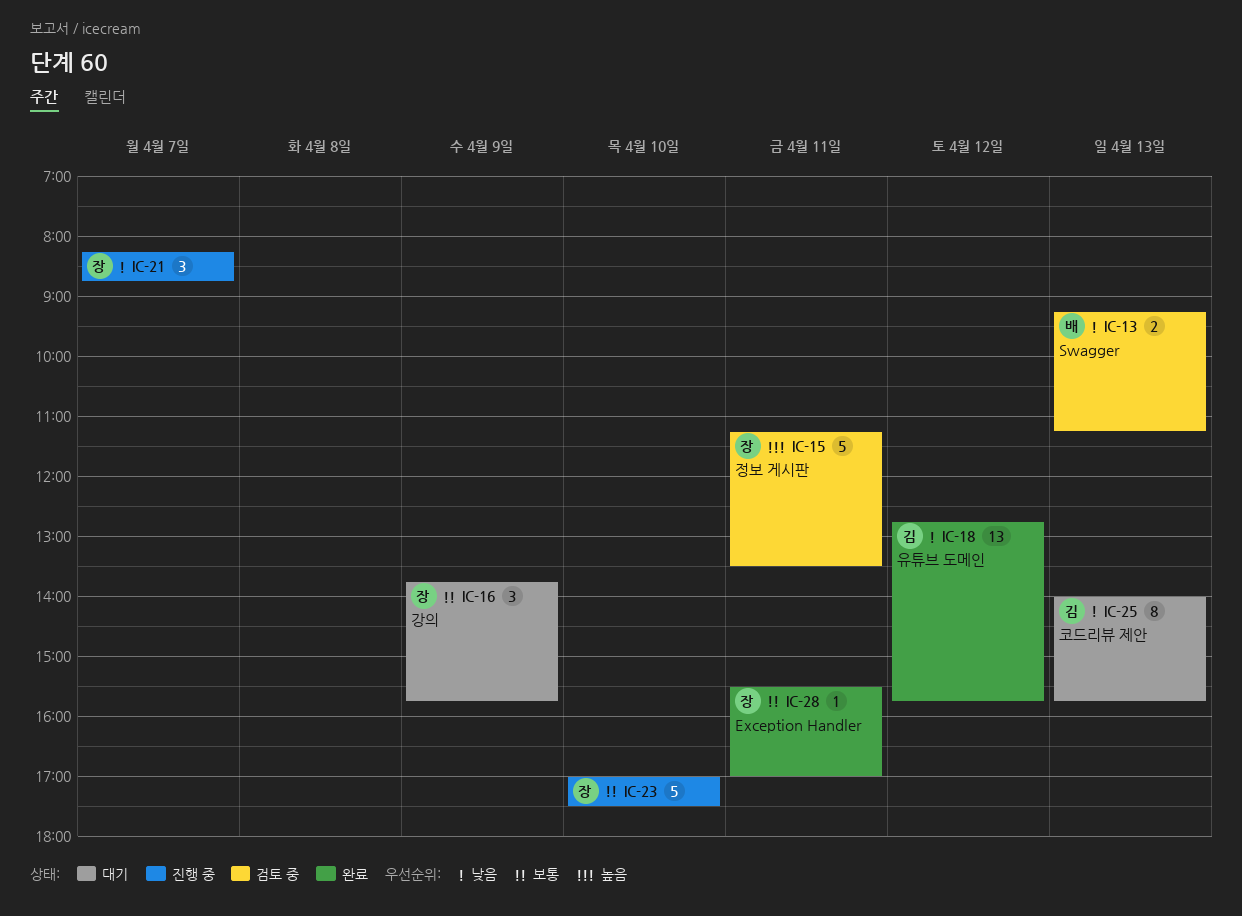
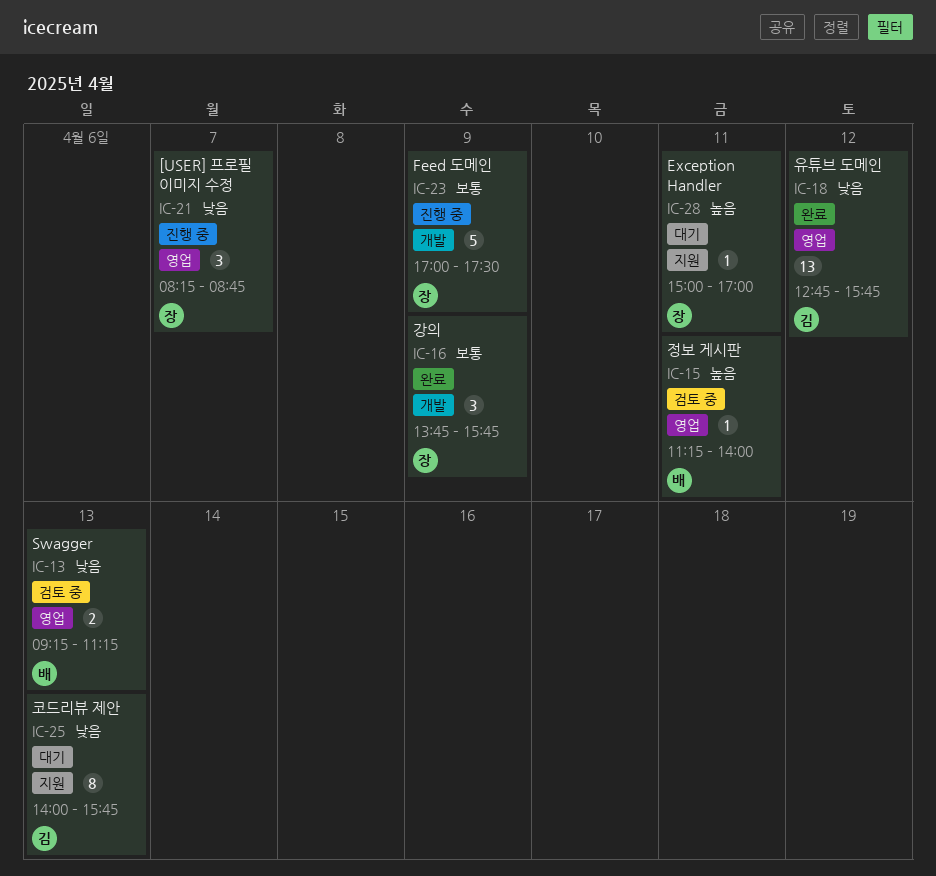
IC-15, owner: 장 -> 배
IC-15, estimate: 5 -> 1
IC-15, ends: 13:30 -> 14:00
IC-16, status: 대기 -> 완료
IC-23, day: Apr 10 -> Apr 9
IC-28, status: 완료 -> 대기
IC-28, priority: 보통 -> 높음
IC-28, begins: 15:30 -> 15:00

